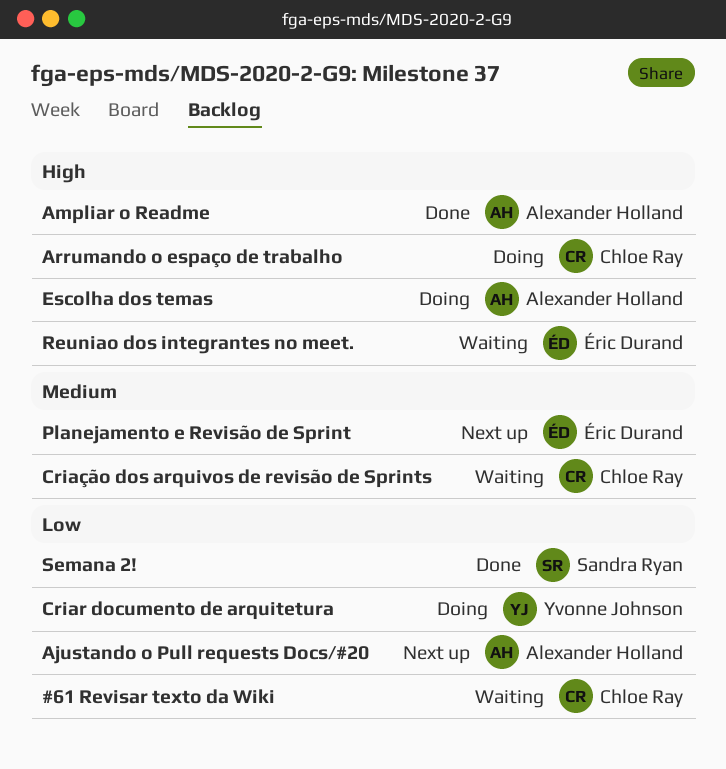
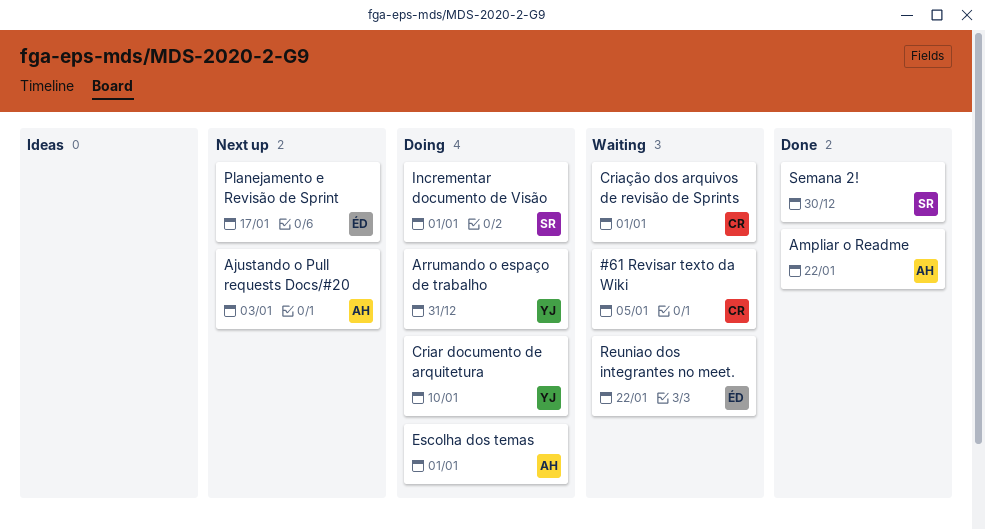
Arrumando o espaço de trabalho, owner: Chloe Ray -> Yvonne Johnson
Incrementar documento de Visão: none -> present

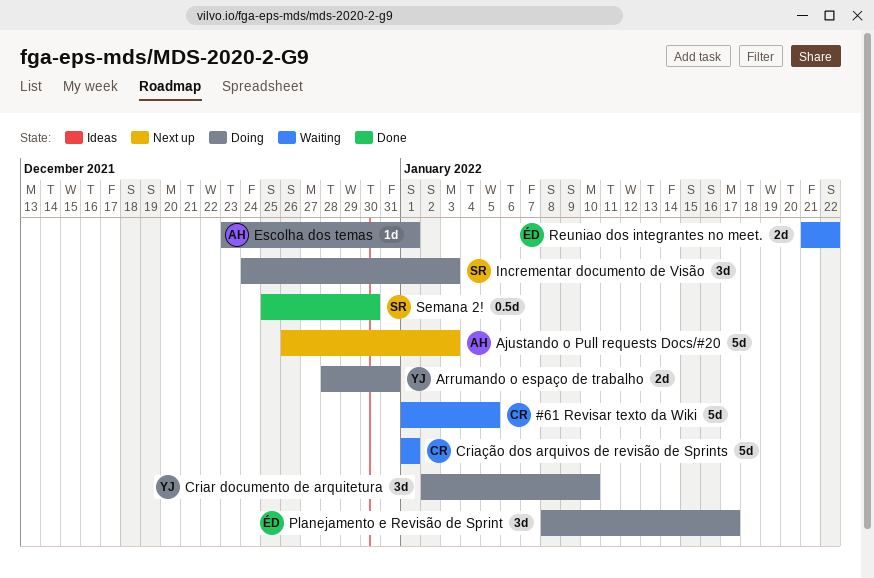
Ampliar o Readme: present -> none
Incrementar documento de Visão, due: Jan 1 -> Jan 3
Planejamento e Revisão de Sprint, status: Next up -> Doing

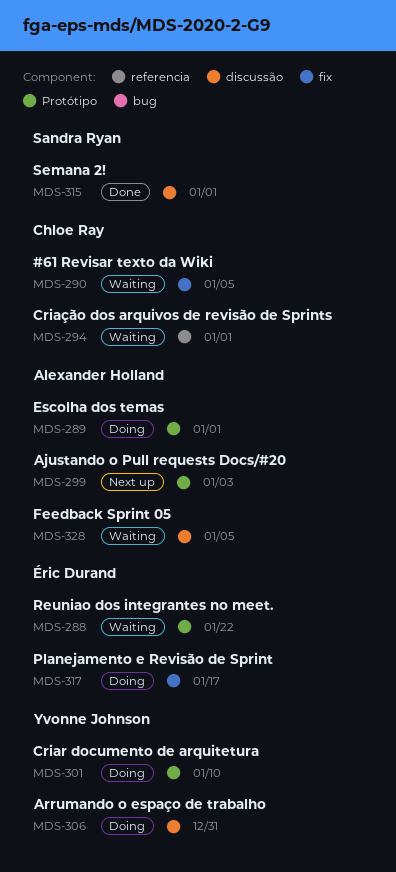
Feedback Sprint 05: none -> present
Incrementar documento de Visão: present -> none
Semana 2!, due: Dec 30 -> Jan 1

